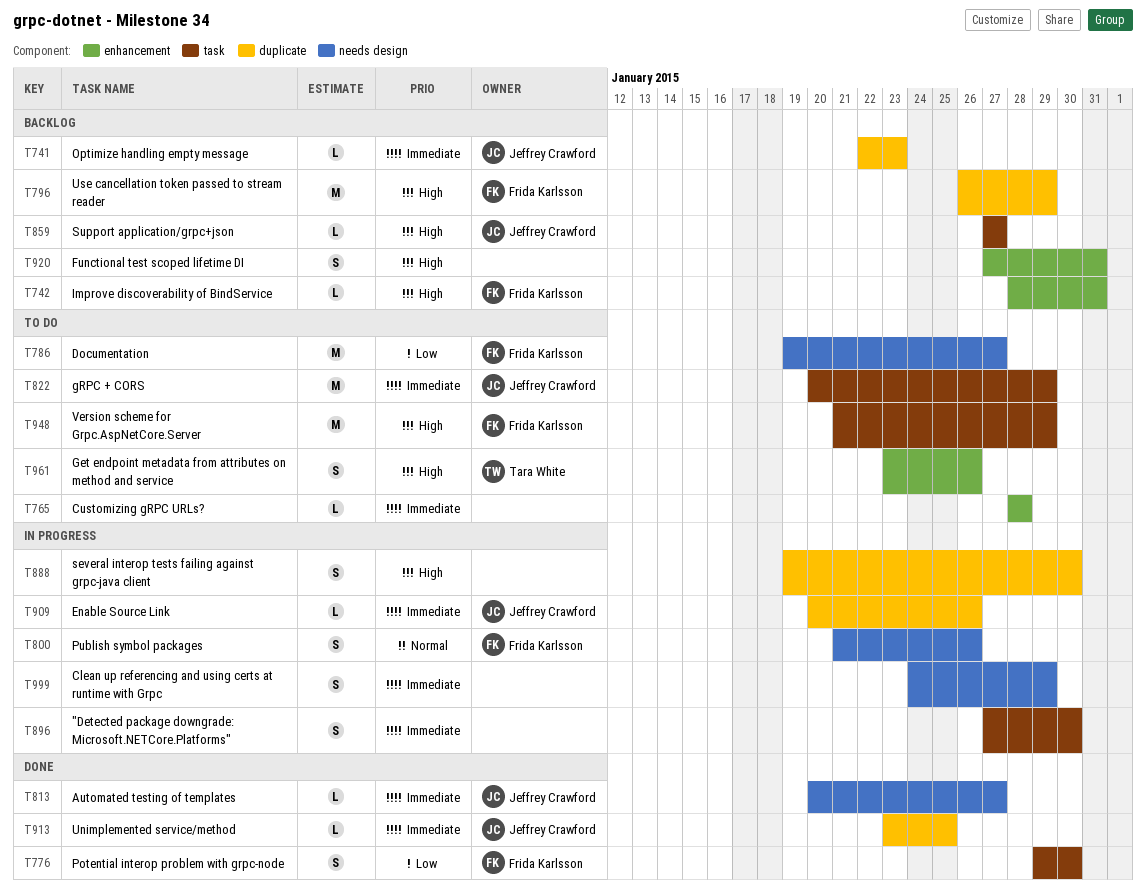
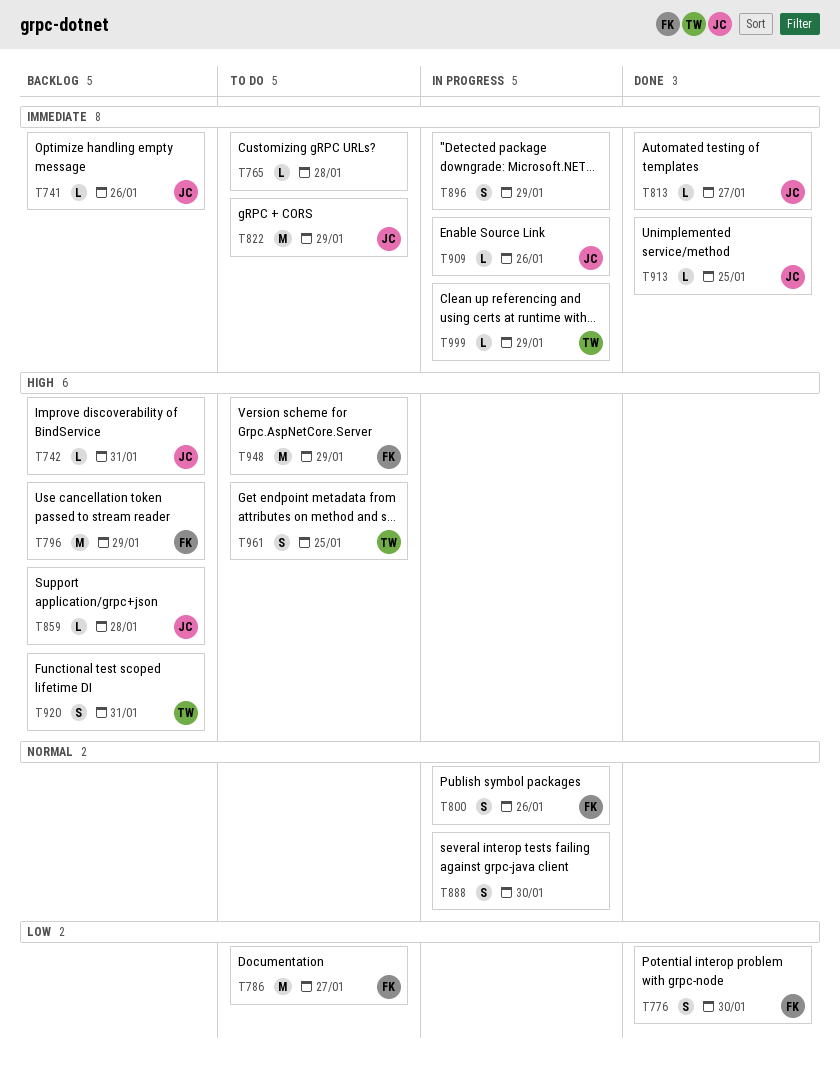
T741, due: Jan 23 -> Jan 26
T742, owner: Frida Karlsson -> Jeffrey Crawford
T859, due: Jan 27 -> Jan 28
T888, priority: High -> Normal
T896, due: Jan 30 -> Jan 29
T920, owner: none -> Tara White
T961, due: Jan 26 -> Jan 25
T999, owner: none -> Tara White
T999, estimate: S -> L

